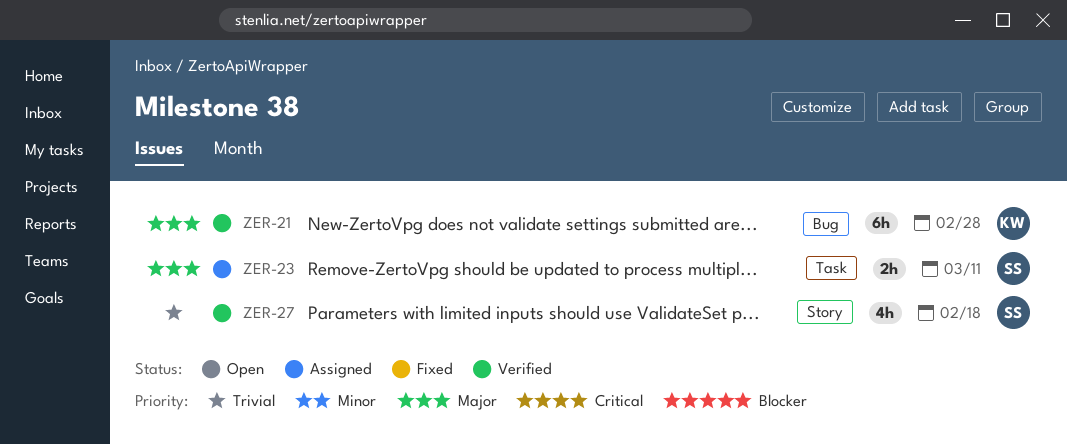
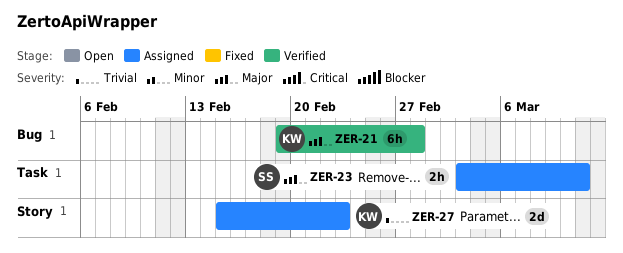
ZER-27, status: Verified -> Assigned
ZER-27, owner: SS -> KW
ZER-27, estimate: 4h -> 2d
ZER-27, due: Feb 18 -> Feb 23

